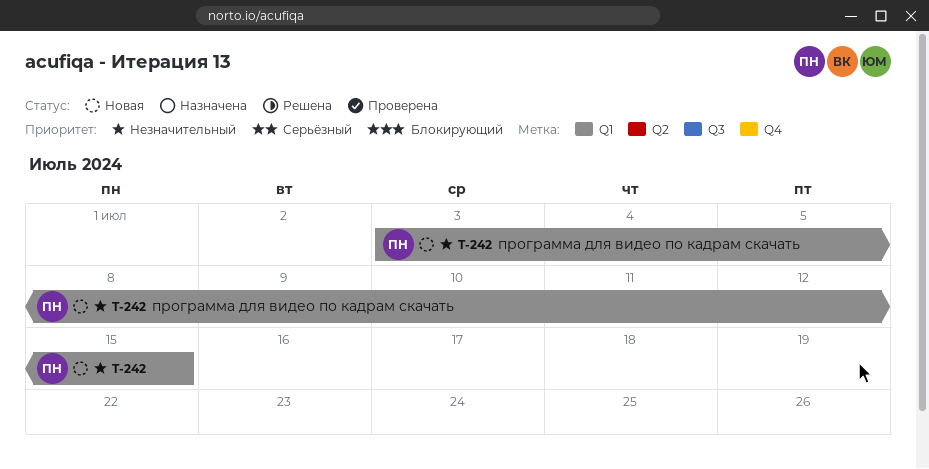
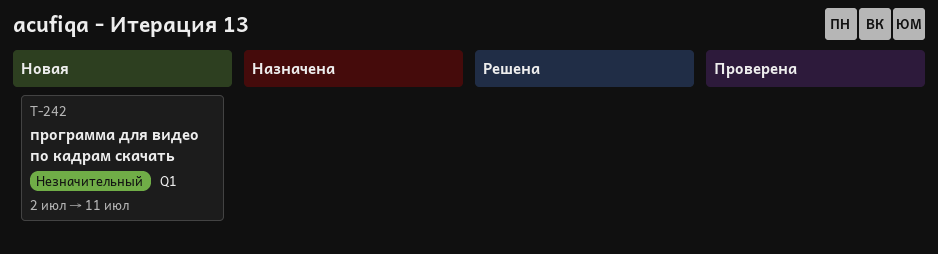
T-242, start: Jul 3 -> Jul 2
T-242, due: Jul 15 -> Jul 11

